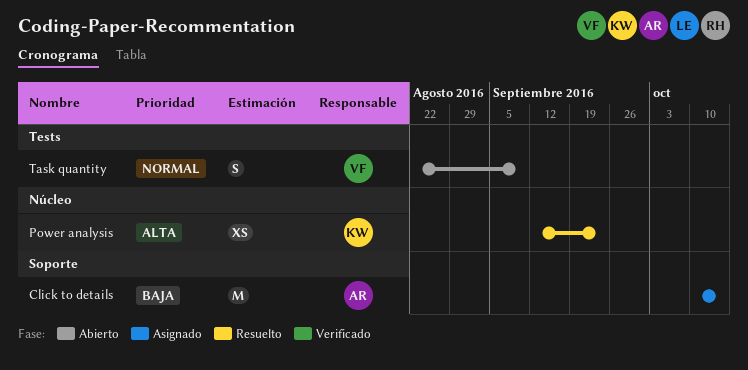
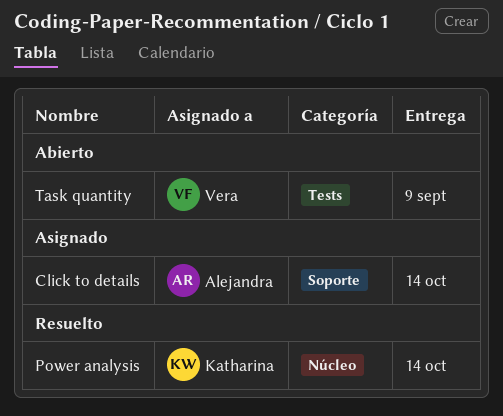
Power analysis, due: Sep 23 -> Oct 14

